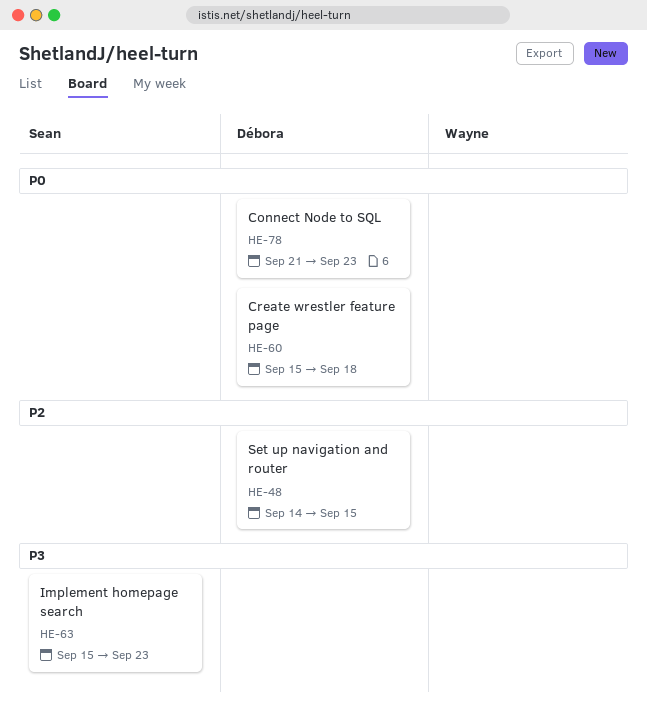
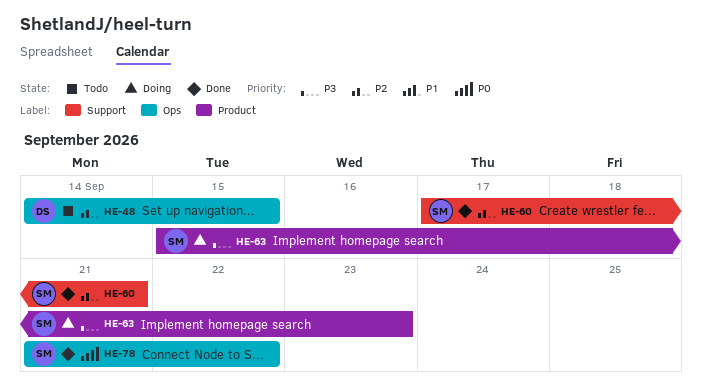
HE-60, owner: Débora -> Sean
HE-60, priority: P0 -> P2
HE-60, start: Sep 15 -> Sep 17
HE-60, due: Sep 18 -> Sep 21
HE-78, owner: Débora -> Sean
HE-78, due: Sep 23 -> Sep 22

